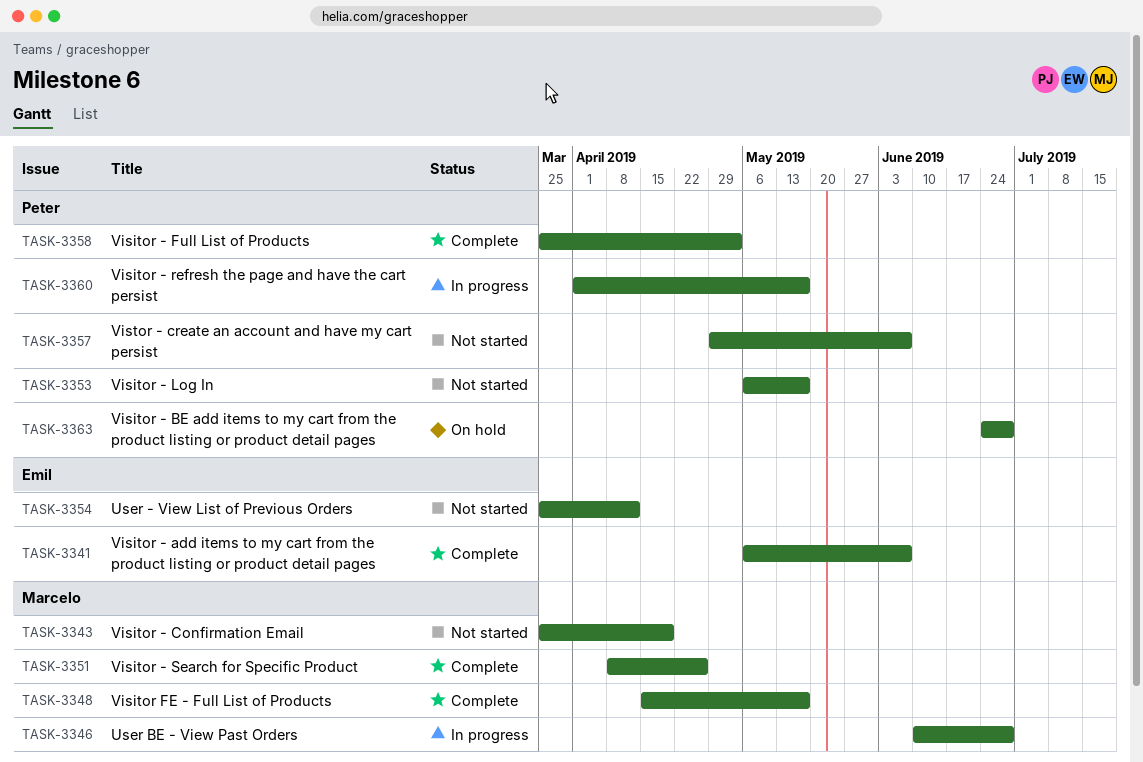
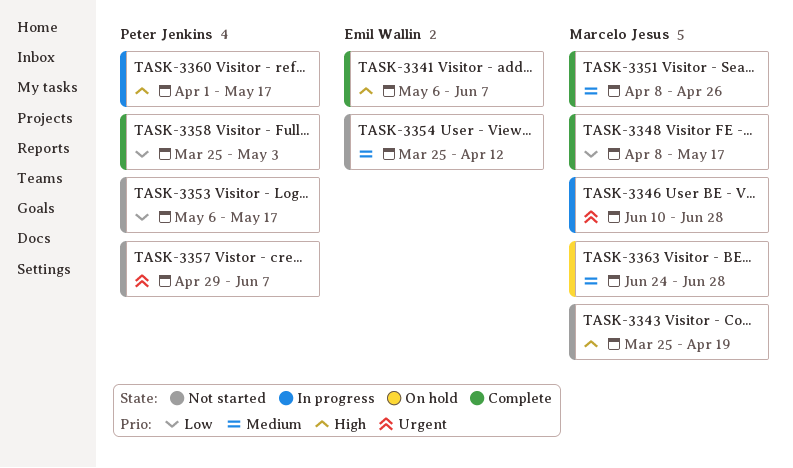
TASK-3348, start: Apr 15 -> Apr 8
TASK-3363, owner: Peter Jenkins -> Marcelo Jesus

